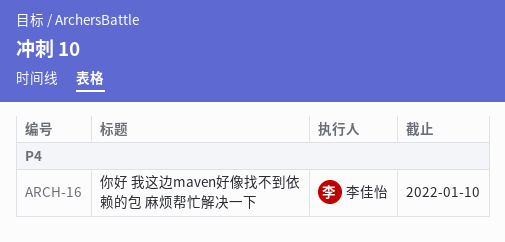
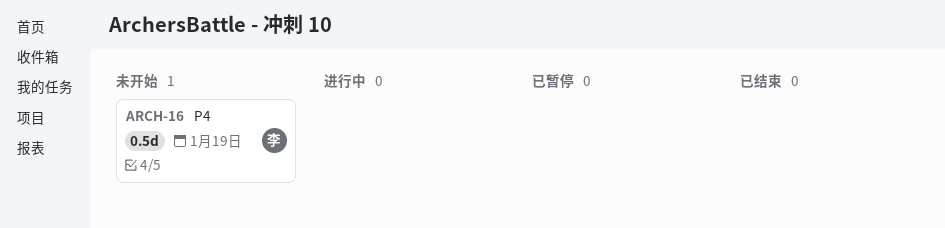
ARCH-16, due: Jan 10 -> Jan 19

